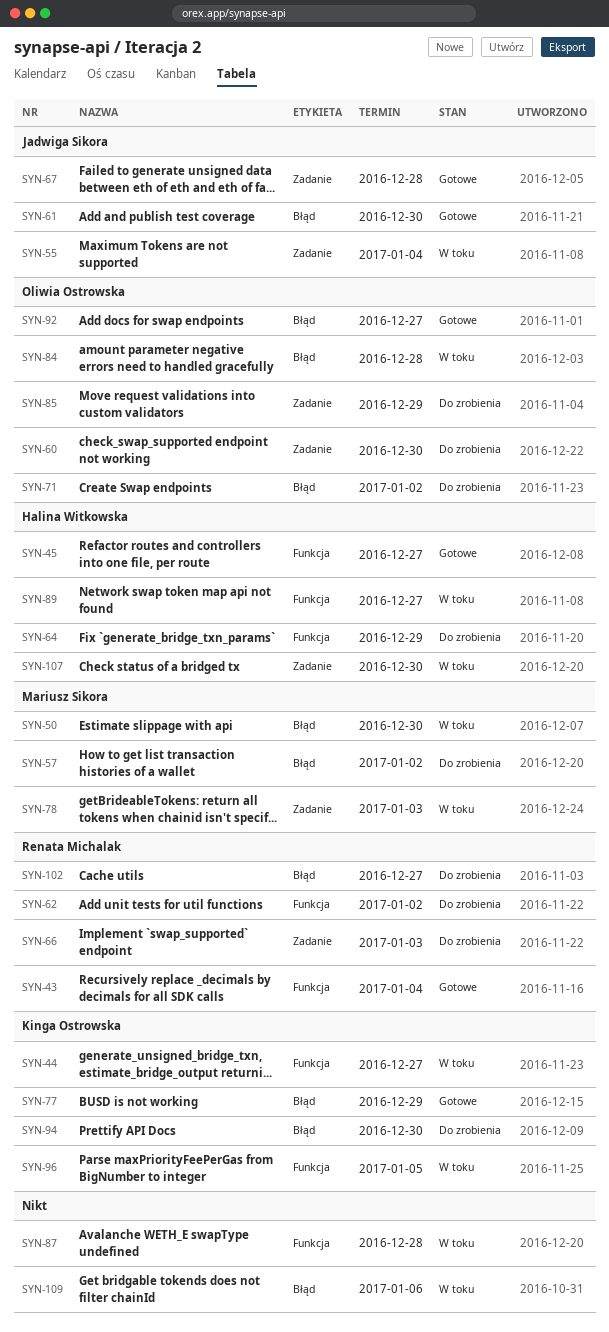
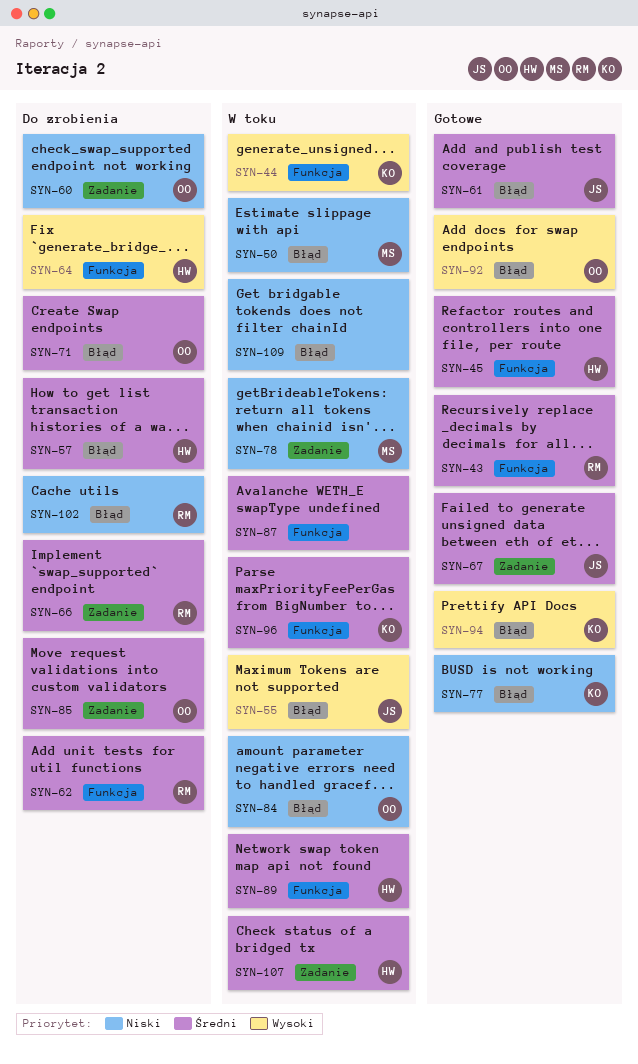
SYN-55, label: Zadanie -> Błąd
SYN-57, owner: Mariusz Sikora -> Halina Witkowska
SYN-94, status: Do zrobienia -> Gotowe

